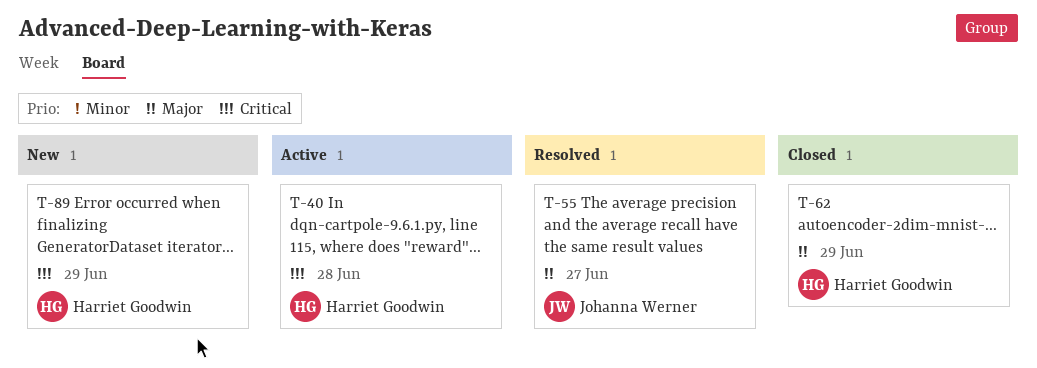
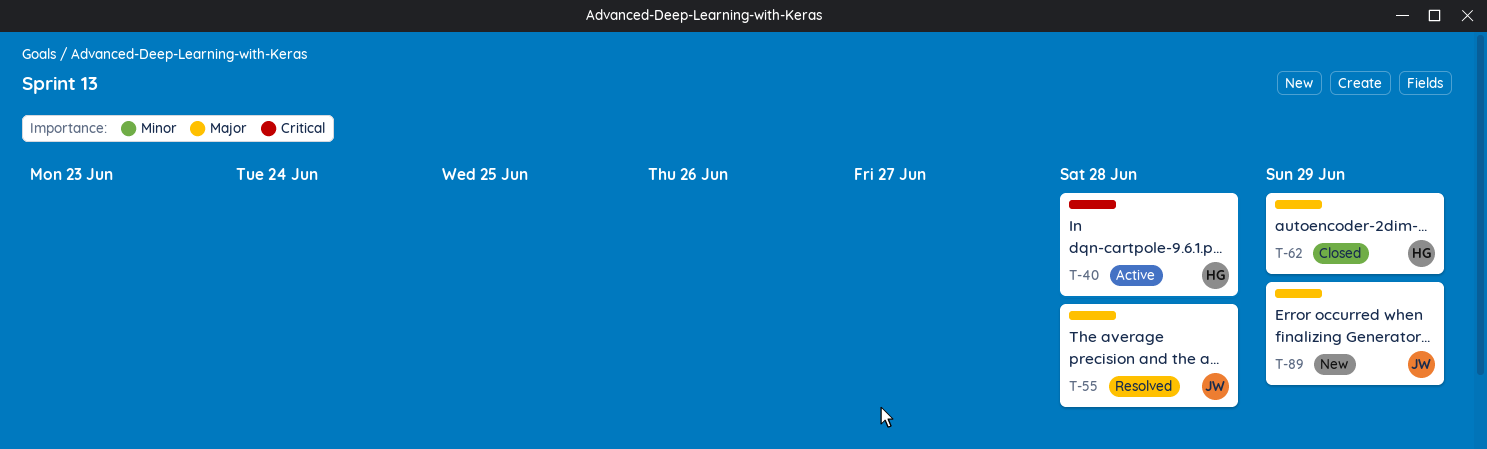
T-55, due: Jun 27 -> Jun 28
T-89, owner: Harriet Goodwin -> Johanna Werner
T-89, priority: Critical -> Major

